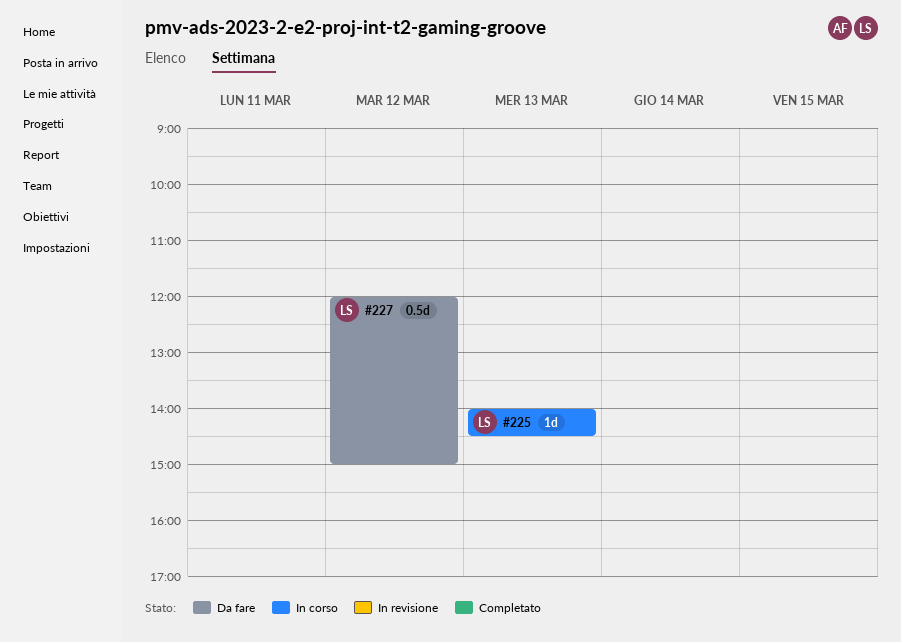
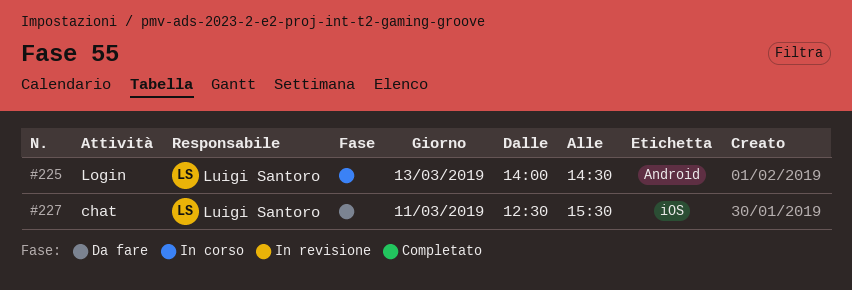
#227, day: Mar 12 -> Mar 11
#227, begins: 12:00 -> 12:30
#227, ends: 15:00 -> 15:30

